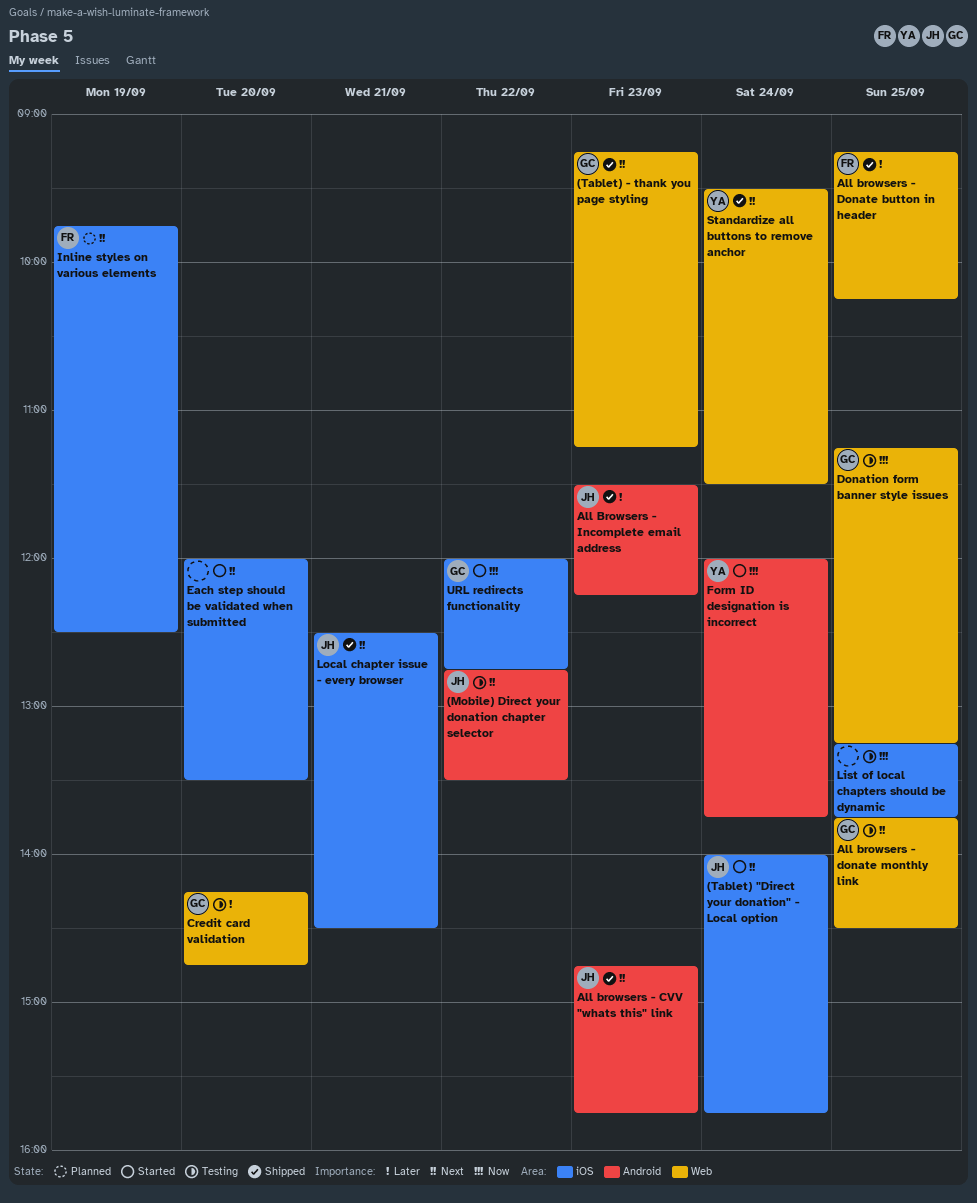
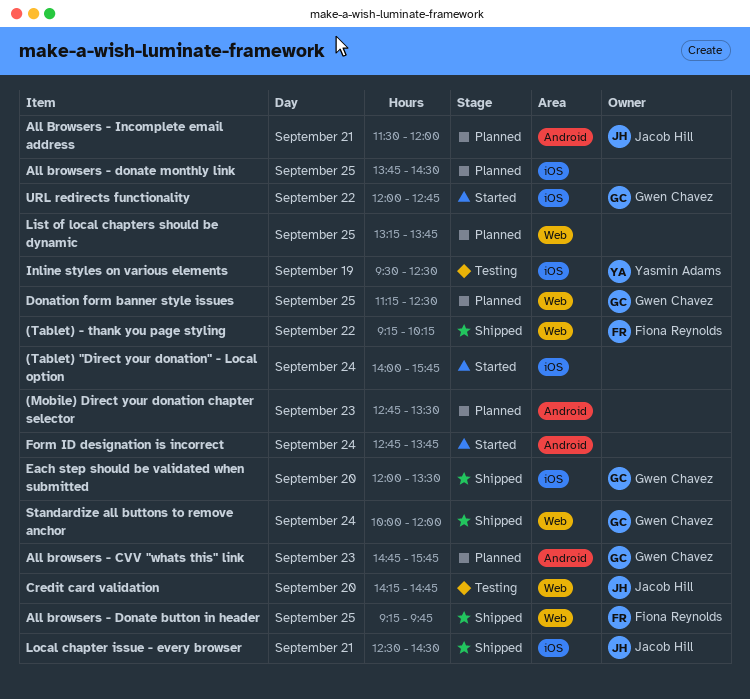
(Mobile) Direct your donation chapter selector, status: Testing -> Planned
(Mobile) Direct your donation chapter selector, owner: Jacob Hill -> none
(Mobile) Direct your donation chapter selector, day: Sep 22 -> Sep 23
(Tablet) "Direct your donation" - Local option, owner: Jacob Hill -> none
(Tablet) - thank you page styling, owner: Gwen Chavez -> Fiona Reynolds
(Tablet) - thank you page styling, day: Sep 23 -> Sep 22
(Tablet) - thank you page styling, ends: 11:15 -> 10:15
All browsers - CVV "whats this" link, status: Shipped -> Planned
All browsers - CVV "whats this" link, owner: Jacob Hill -> Gwen Chavez
All browsers - Donate button in header, ends: 10:15 -> 09:45
All browsers - donate monthly link, status: Testing -> Planned
All browsers - donate monthly link, owner: Gwen Chavez -> none
All browsers - donate monthly link, label: Web -> iOS
All Browsers - Incomplete email address, status: Shipped -> Planned
All Browsers - Incomplete email address, day: Sep 23 -> Sep 21
All Browsers - Incomplete email address, ends: 12:15 -> 12:00
Credit card validation, owner: Gwen Chavez -> Jacob Hill
Donation form banner style issues, status: Testing -> Planned
Donation form banner style issues, ends: 13:15 -> 12:30
Each step should be validated when submitted, status: Started -> Shipped
Each step should be validated when submitted, owner: none -> Gwen Chavez
Form ID designation is incorrect, owner: Yasmin Adams -> none
Form ID designation is incorrect, begins: 12:00 -> 12:45
Inline styles on various elements, status: Planned -> Testing
Inline styles on various elements, owner: Fiona Reynolds -> Yasmin Adams
Inline styles on various elements, begins: 09:45 -> 09:30
List of local chapters should be dynamic, status: Testing -> Planned
List of local chapters should be dynamic, label: iOS -> Web
Standardize all buttons to remove anchor, owner: Yasmin Adams -> Gwen Chavez
Standardize all buttons to remove anchor, begins: 09:30 -> 10:00
Standardize all buttons to remove anchor, ends: 11:30 -> 12:00

